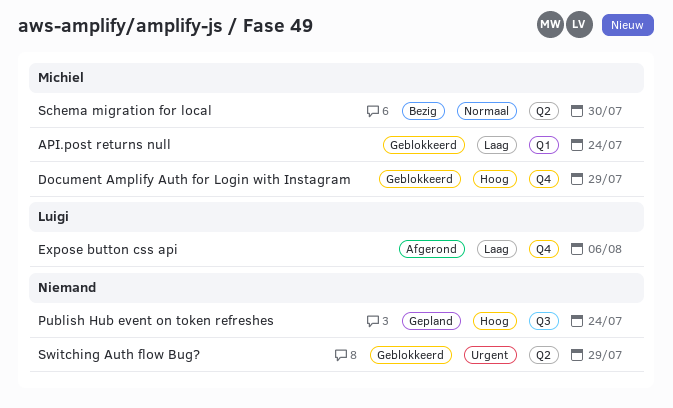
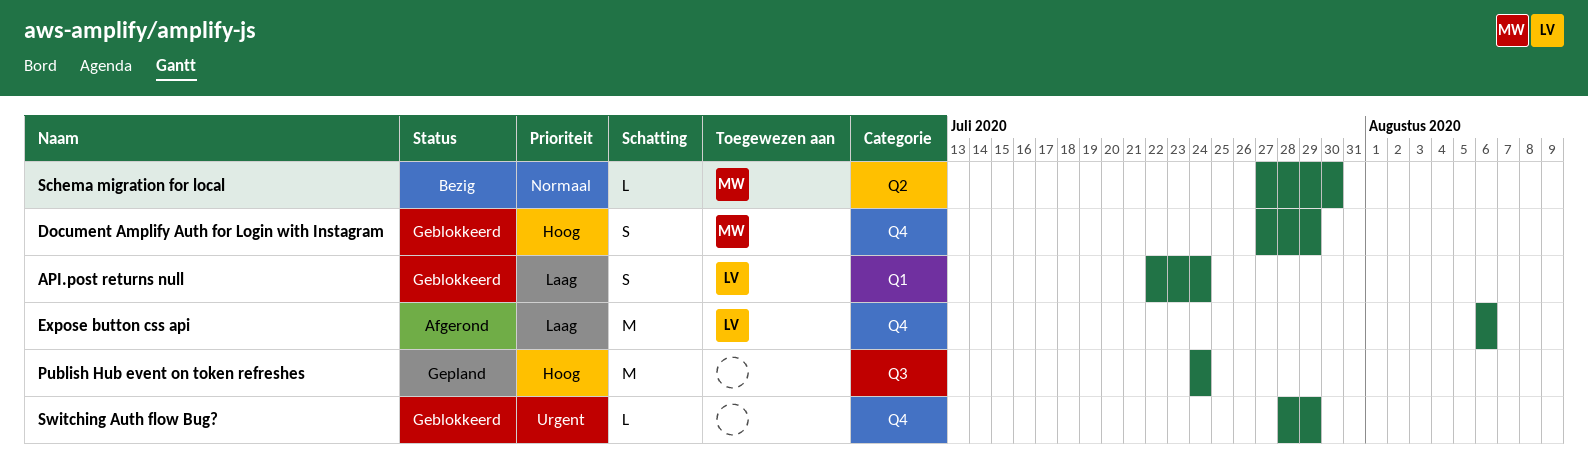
API.post returns null, owner: Michiel -> Luigi
Switching Auth flow Bug?, label: Q2 -> Q4

